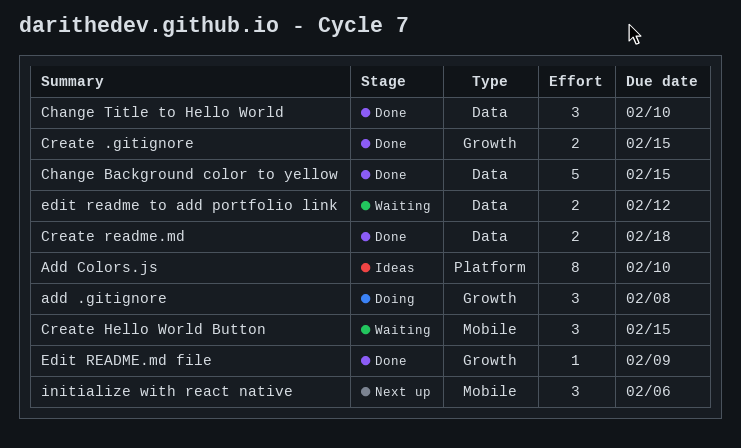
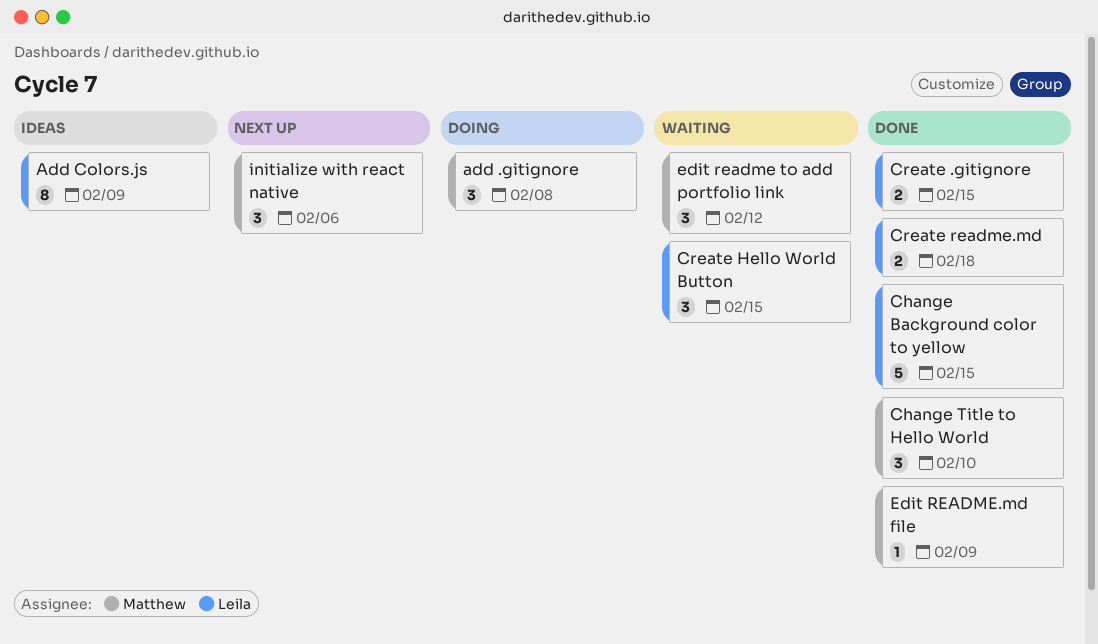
Add Colors.js, due: Feb 10 -> Feb 9
edit readme to add portfolio link, estimate: 2 -> 3

